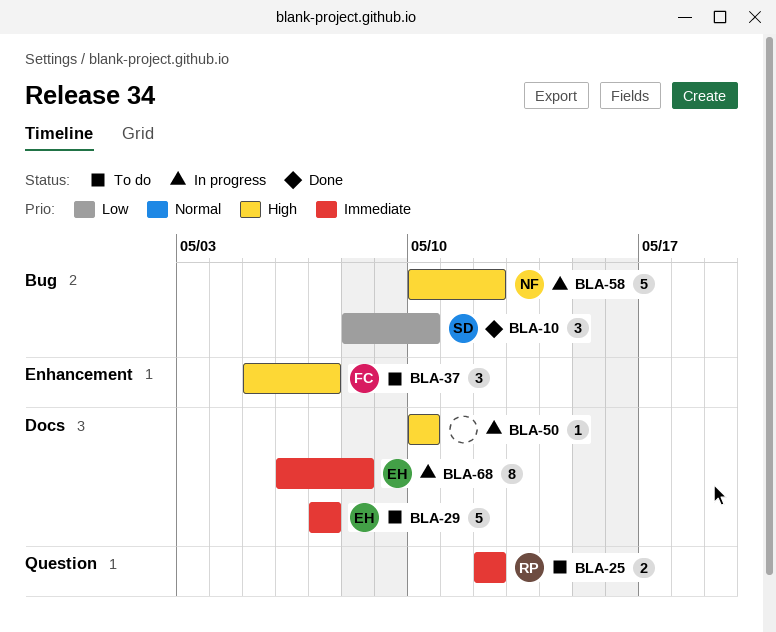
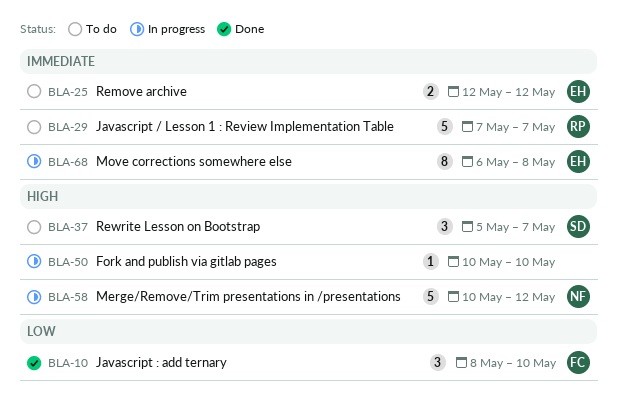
BLA-10, owner: SD -> FC
BLA-25, owner: RP -> EH
BLA-29, owner: EH -> RP
BLA-37, owner: FC -> SD

